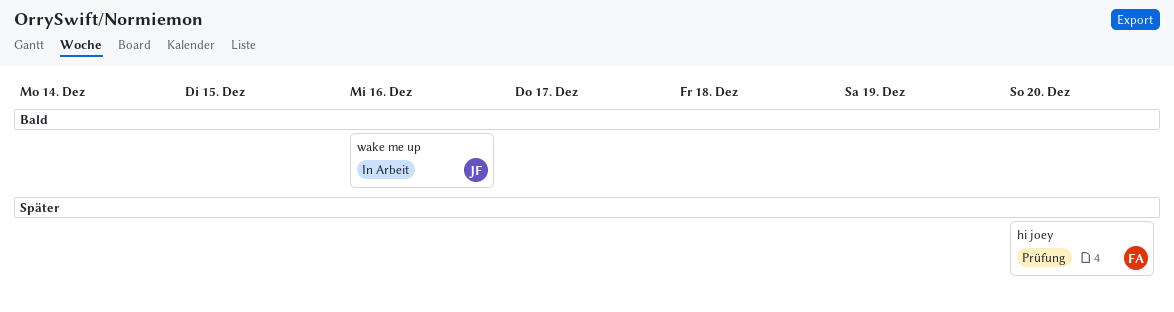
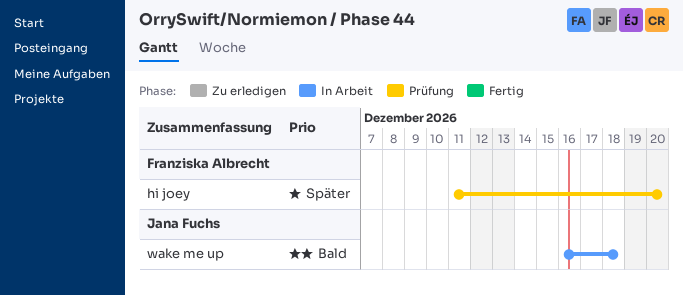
wake me up, due: Dec 16 -> Dec 18

